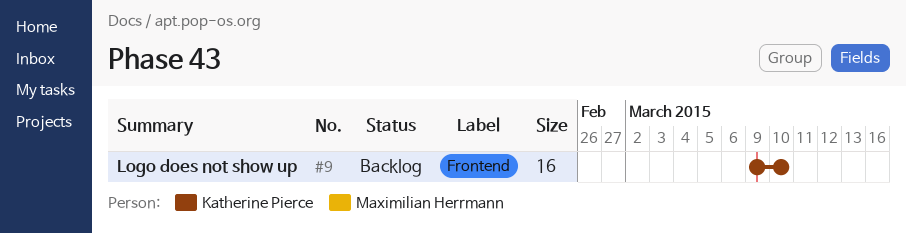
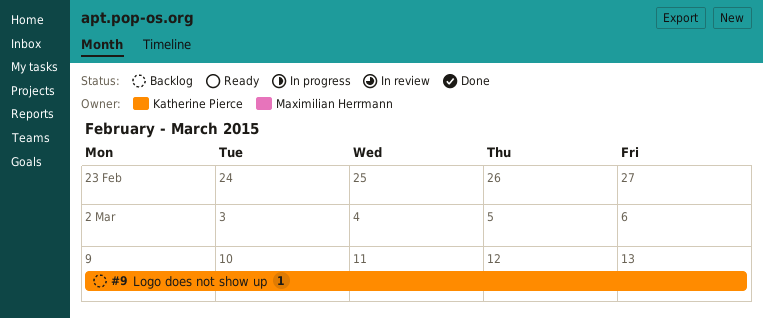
#9, estimate: 16 -> 1
#9, due: Mar 10 -> Mar 13

